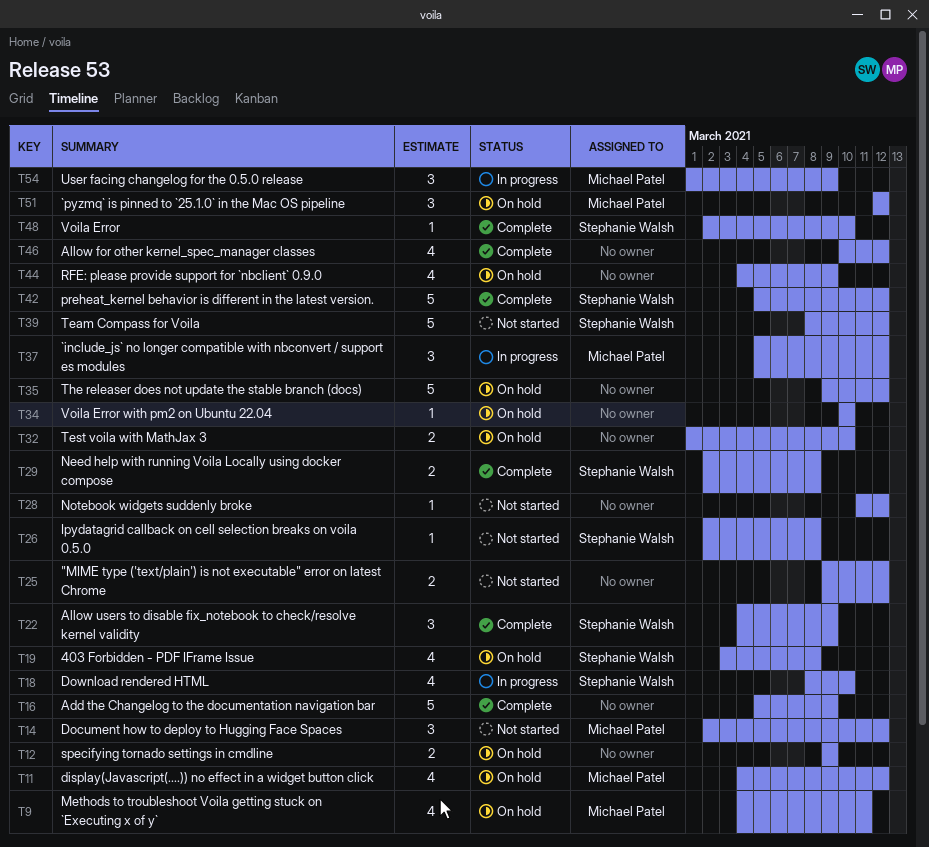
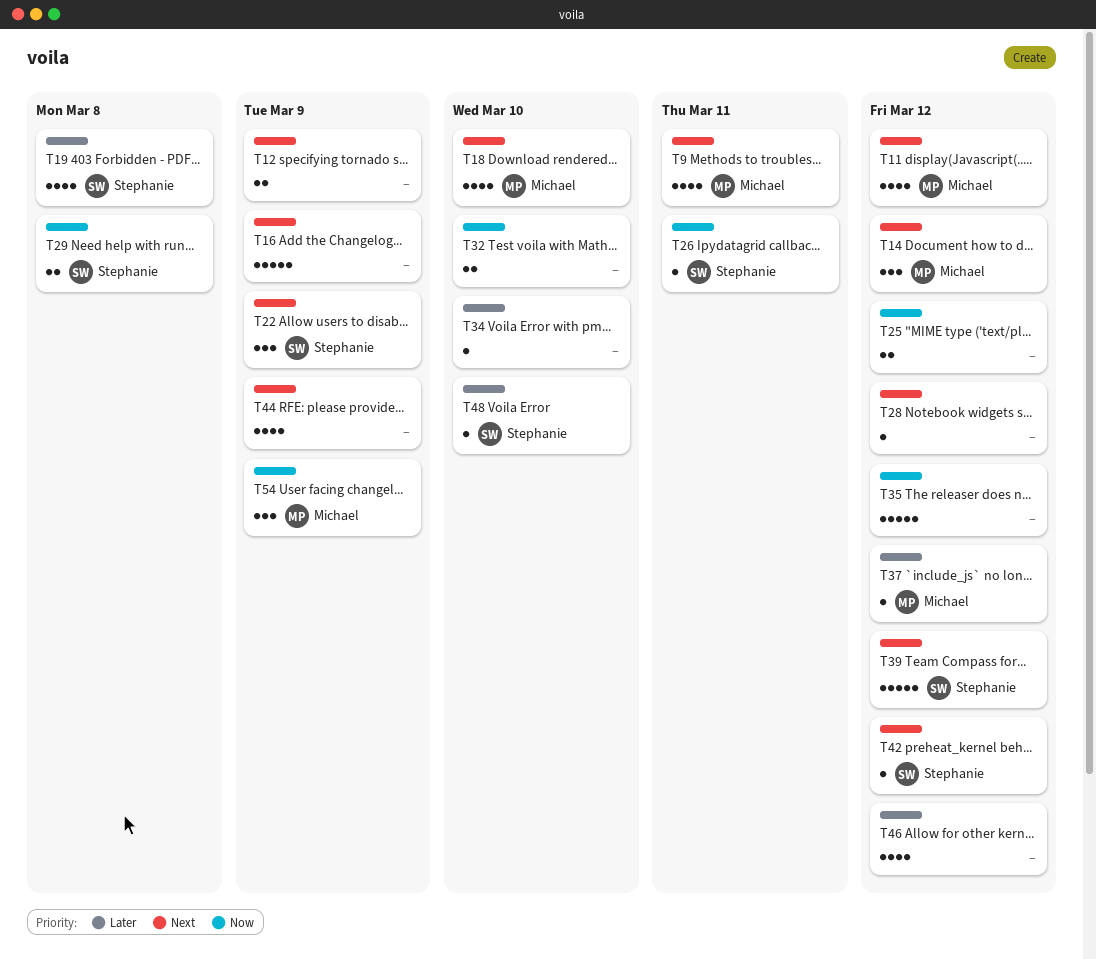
T18, owner: Stephanie Walsh -> Michael Patel
T26, due: Mar 8 -> Mar 11
T37, estimate: 3 -> 1
T42, estimate: 5 -> 1
T51: present -> none

